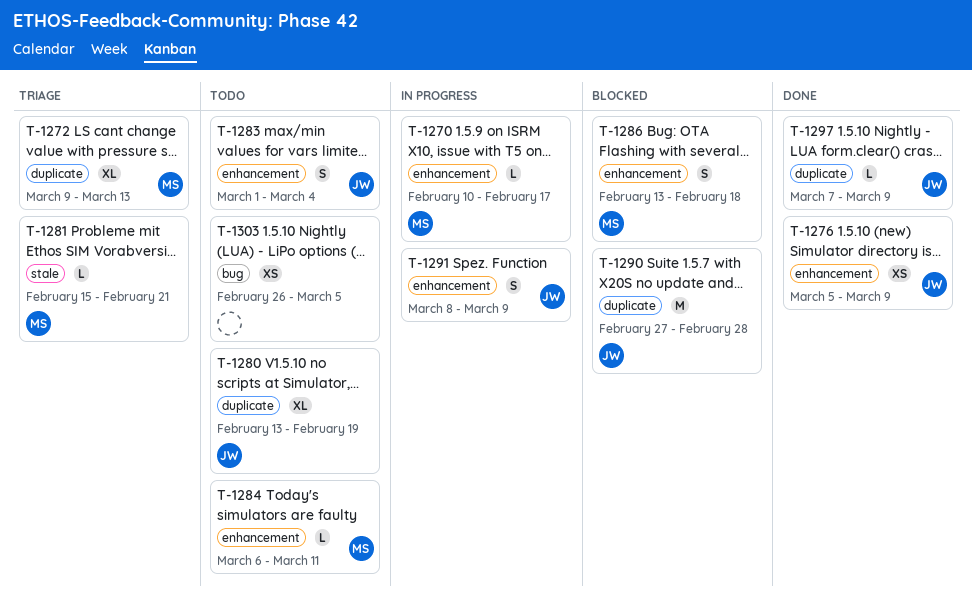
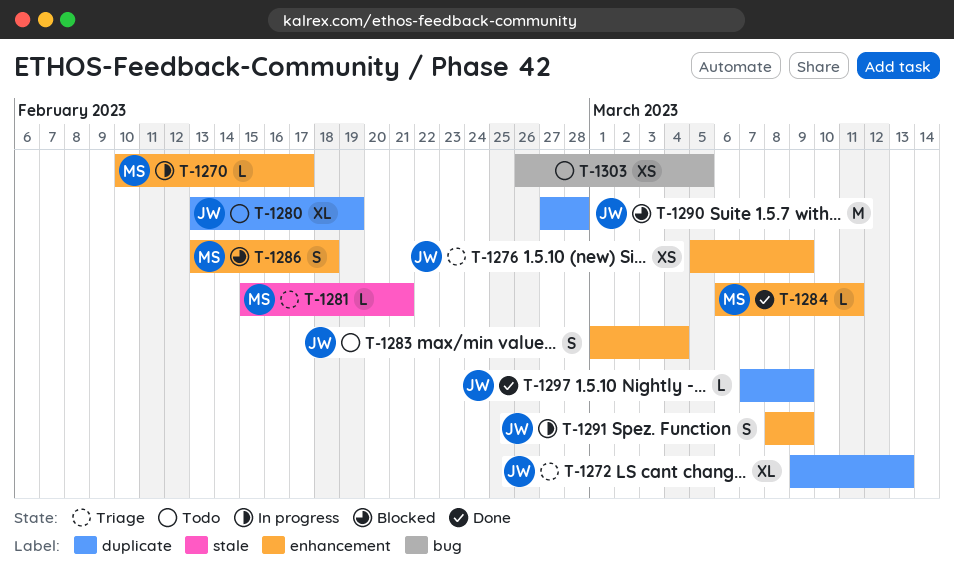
T-1272, owner: MS -> JW
T-1276, status: Done -> Triage
T-1284, status: Todo -> Done

